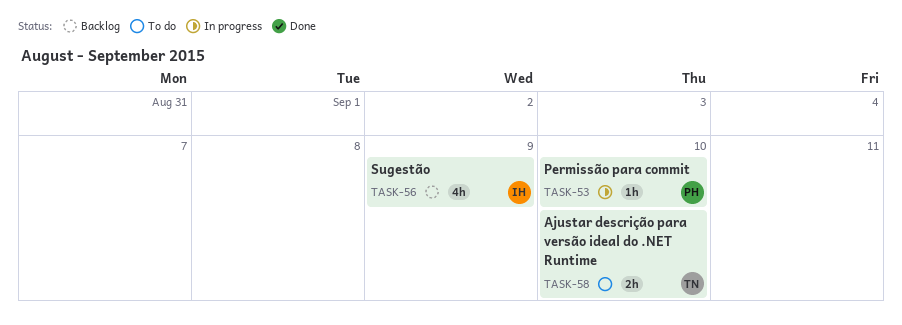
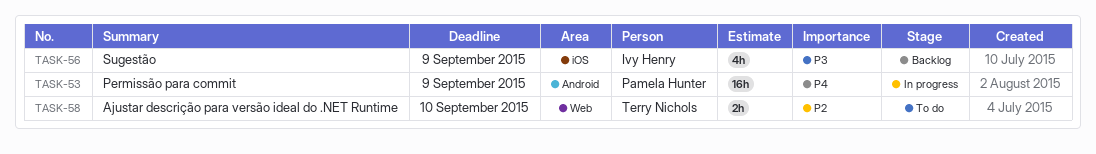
TASK-53, estimate: 1h -> 16h
TASK-53, due: Sep 10 -> Sep 9

